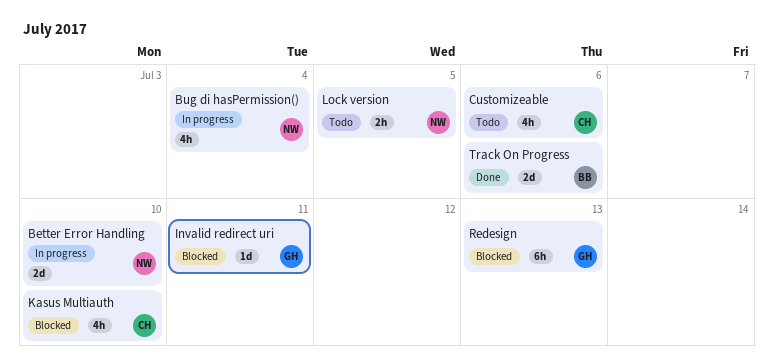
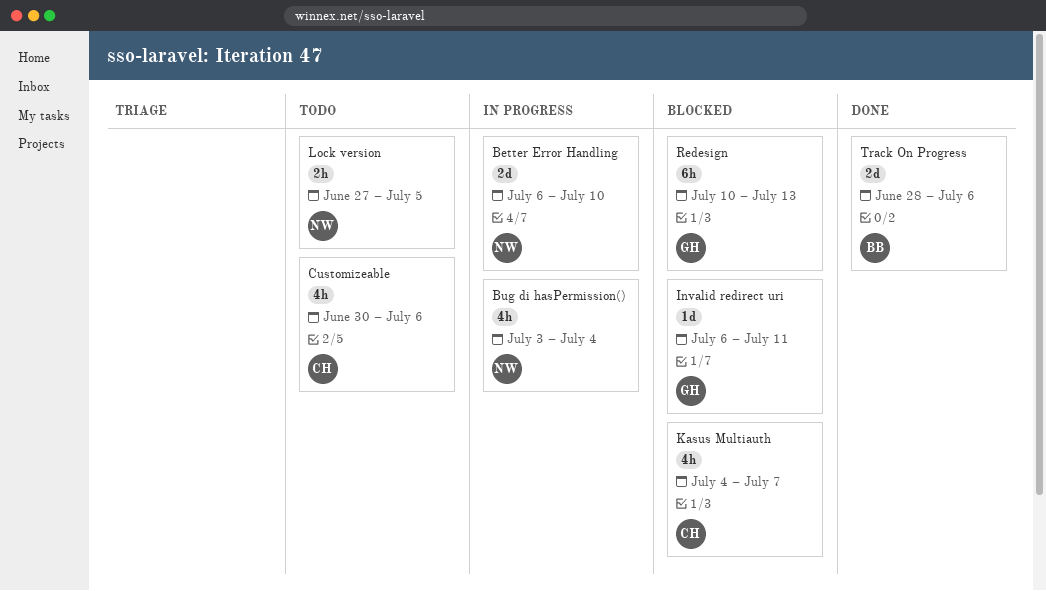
Kasus Multiauth, due: Jul 10 -> Jul 7

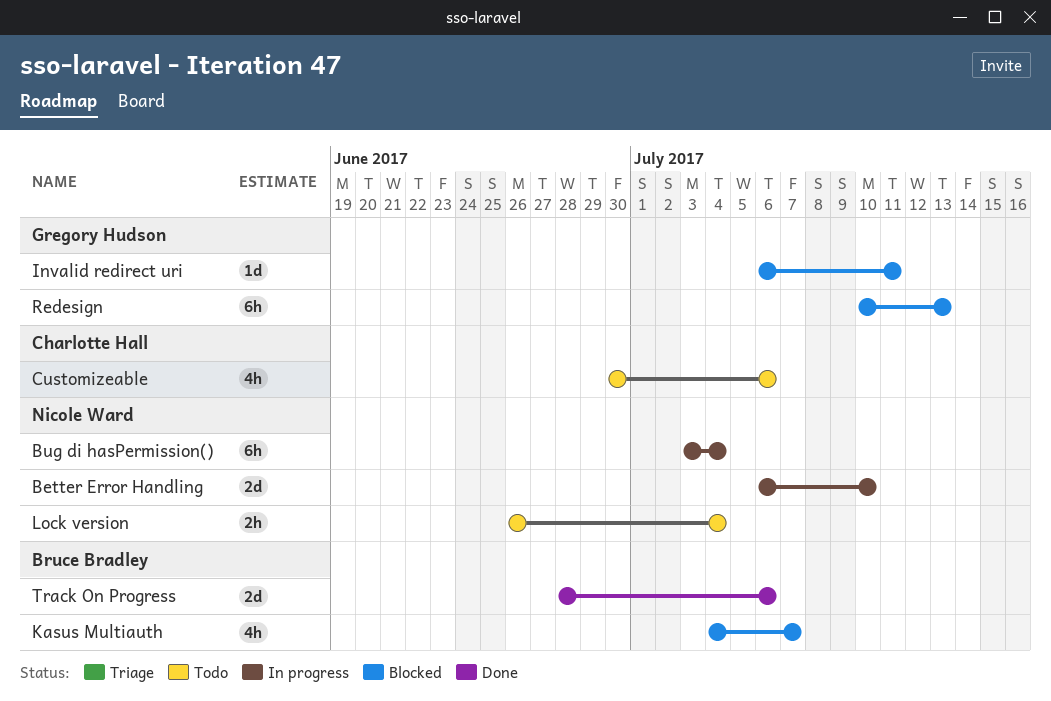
Bug di hasPermission(), estimate: 4h -> 6h
Kasus Multiauth, owner: Charlotte Hall -> Bruce Bradley
Lock version, start: Jun 27 -> Jun 26
Lock version, due: Jul 5 -> Jul 4

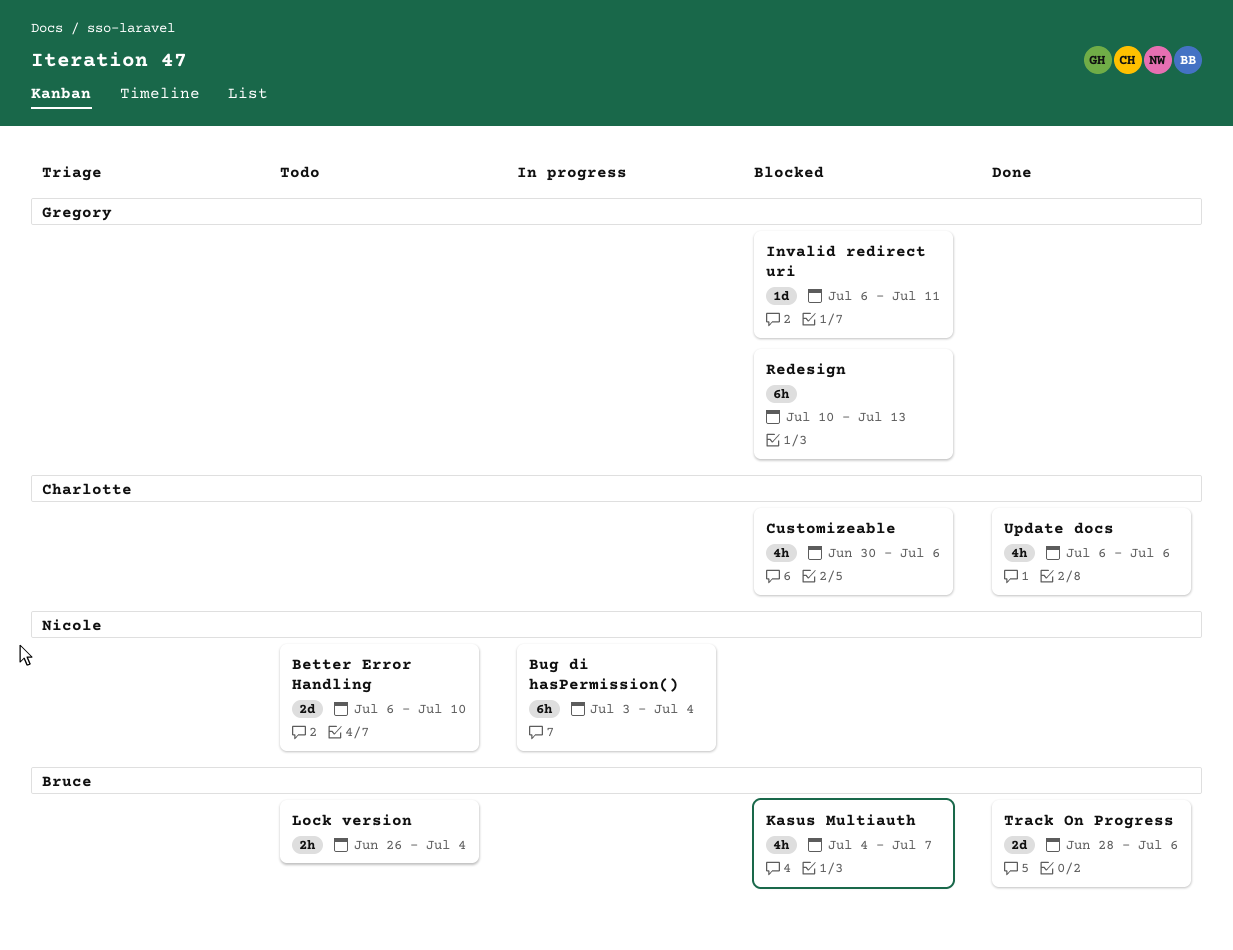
Better Error Handling, status: In progress -> Todo
Customizeable, status: Todo -> Blocked
Lock version, owner: Nicole Ward -> Bruce Bradley
Update docs: none -> present

